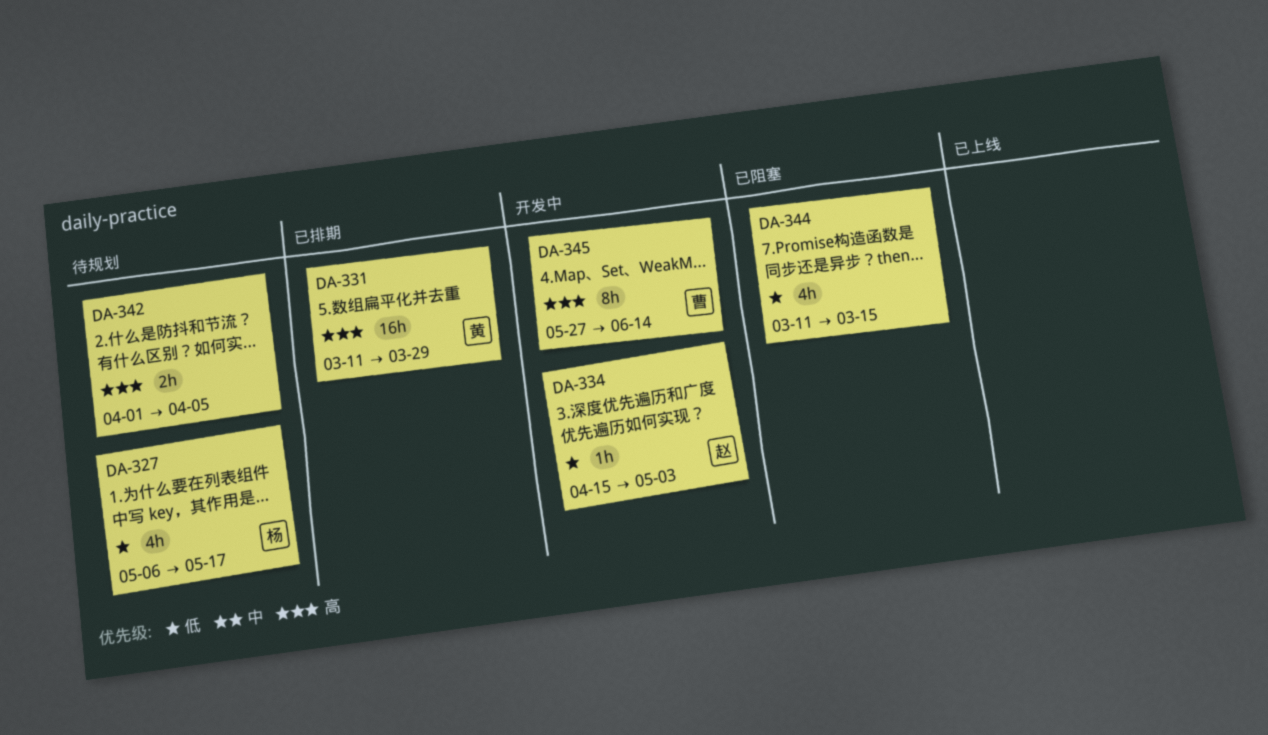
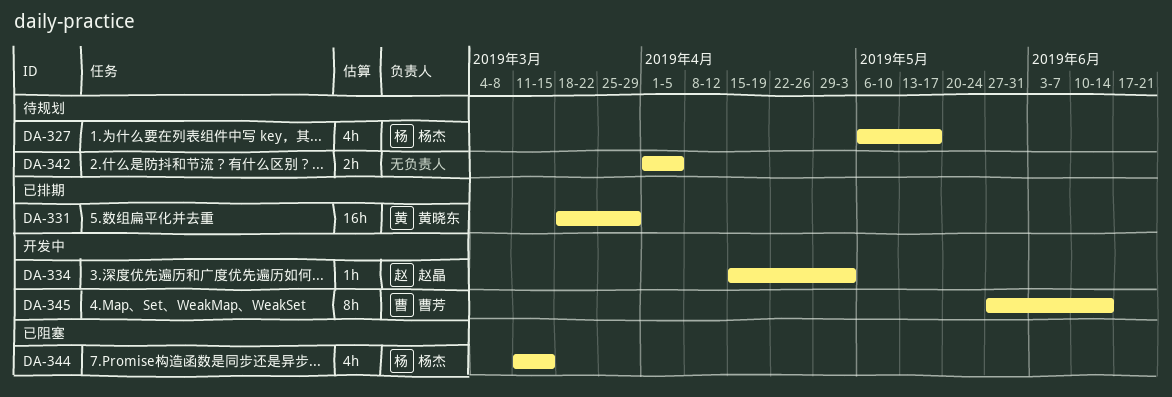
DA-331, start: Mar 11 -> Mar 18
DA-344, owner: none -> 杨杰

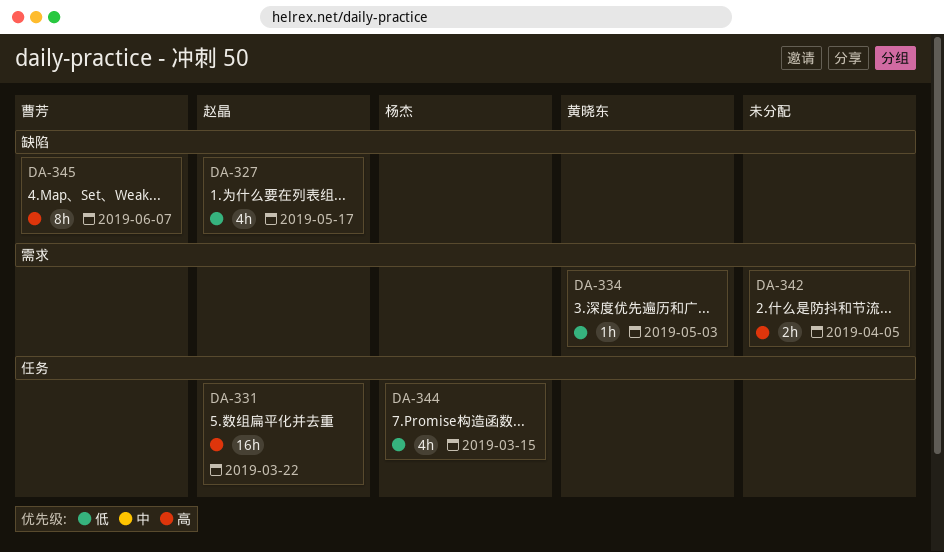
DA-327, owner: 杨杰 -> 赵晶
DA-331, owner: 黄晓东 -> 赵晶
DA-331, due: Mar 29 -> Mar 22
DA-334, owner: 赵晶 -> 黄晓东
DA-345, due: Jun 14 -> Jun 7

